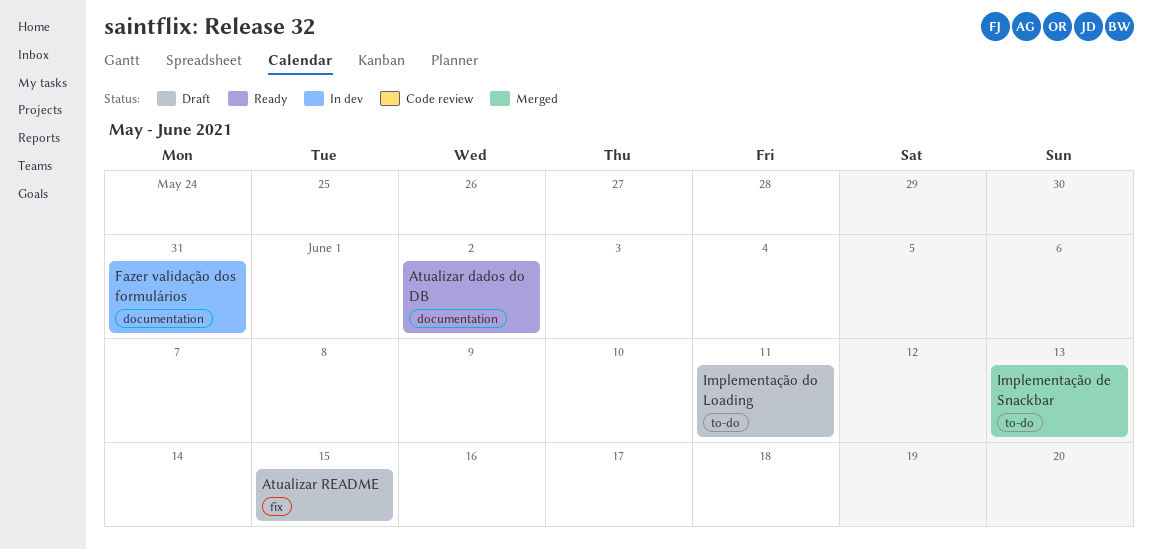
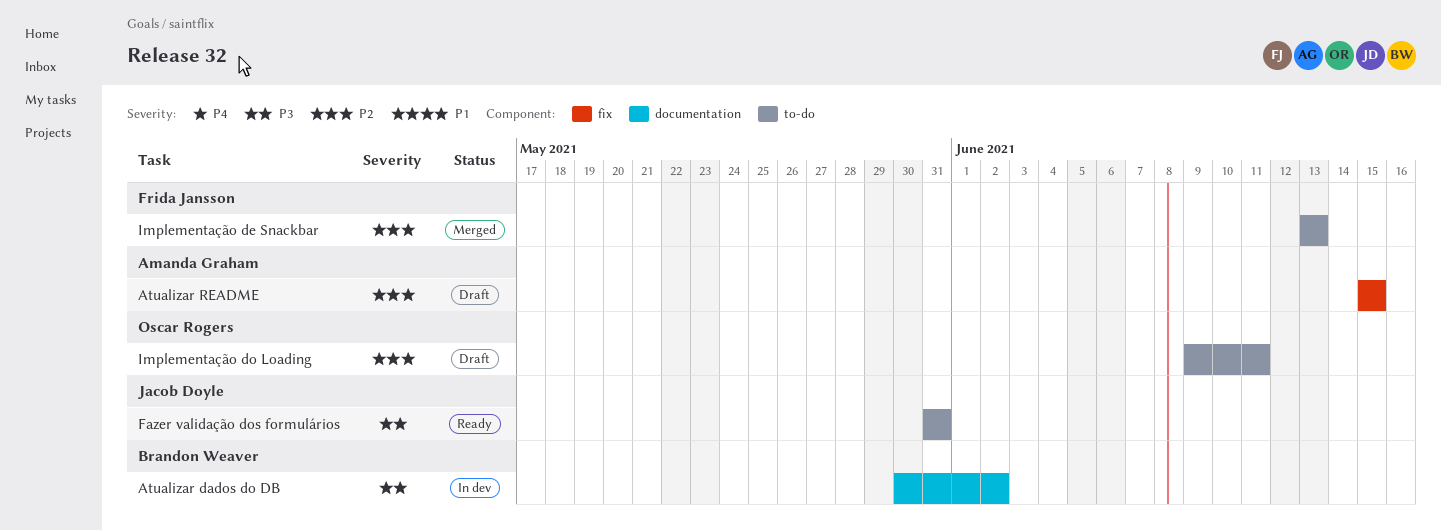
Atualizar dados do DB, status: Ready -> In dev
Fazer validação dos formulários, status: In dev -> Ready
Fazer validação dos formulários, label: documentation -> to-do

